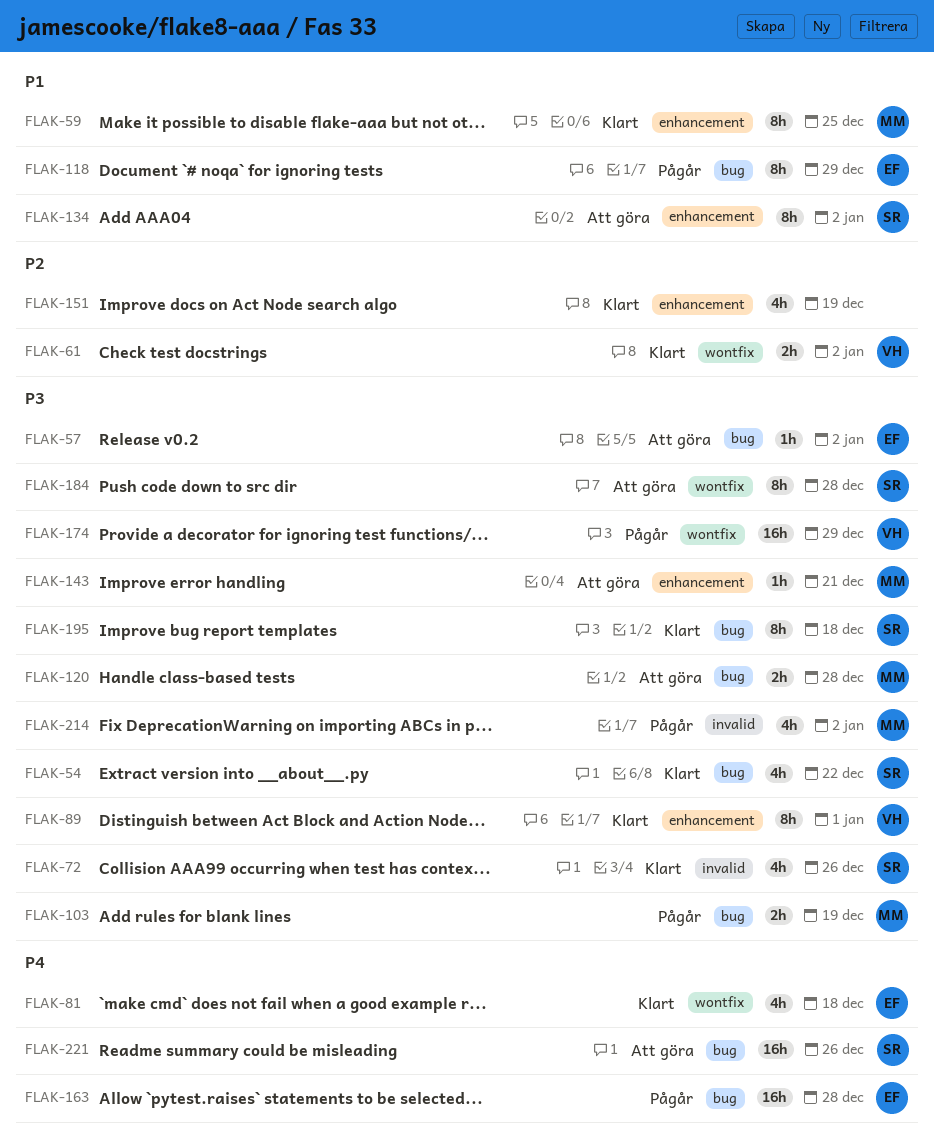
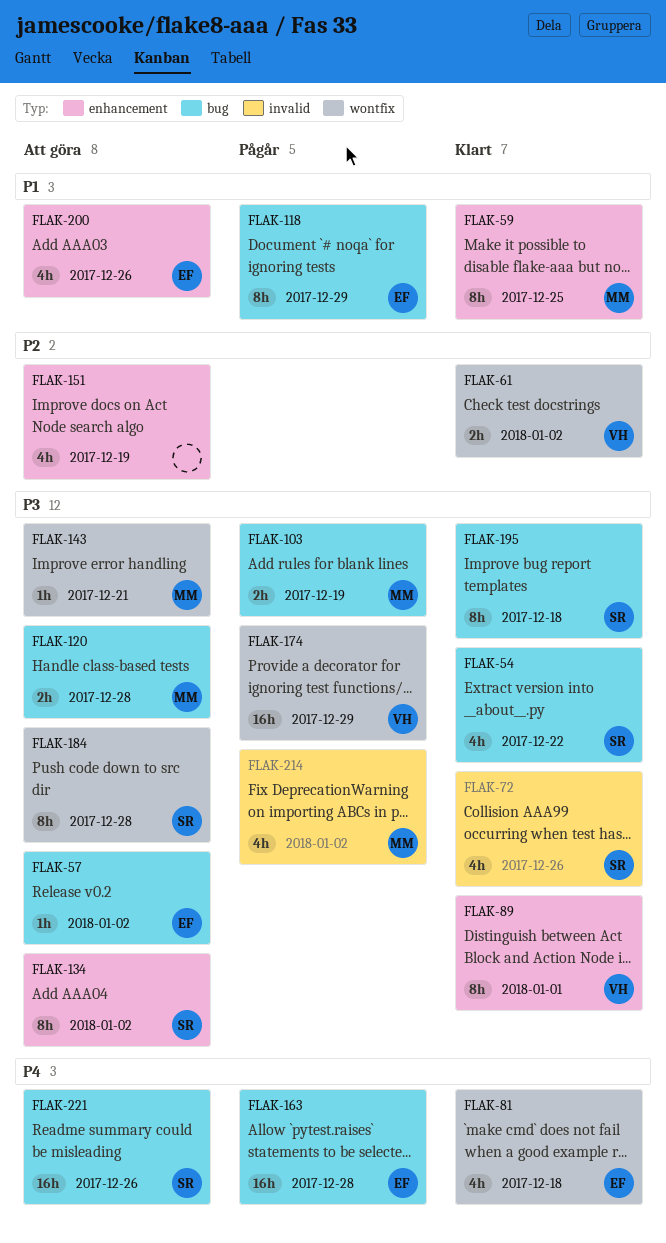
FLAK-134, priority: P1 -> P3
FLAK-143, label: enhancement -> wontfix
FLAK-151, status: Klart -> Att göra
FLAK-200: none -> present

